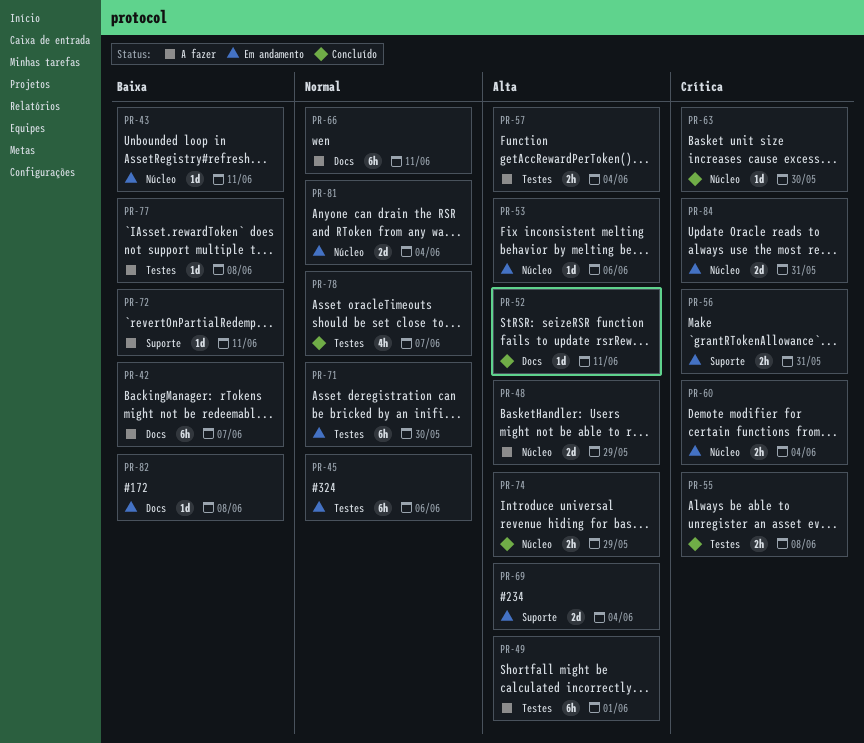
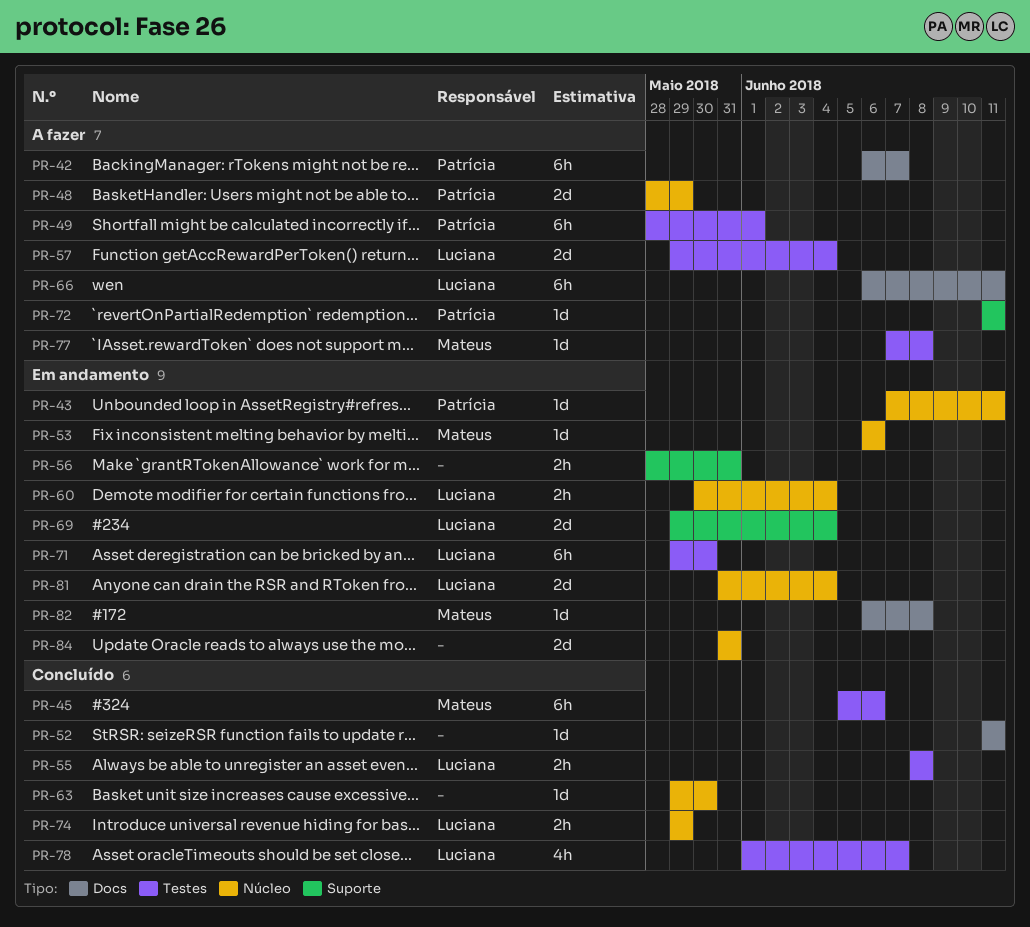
PR-45, status: Em andamento -> Concluído
PR-57, estimate: 2h -> 2d

